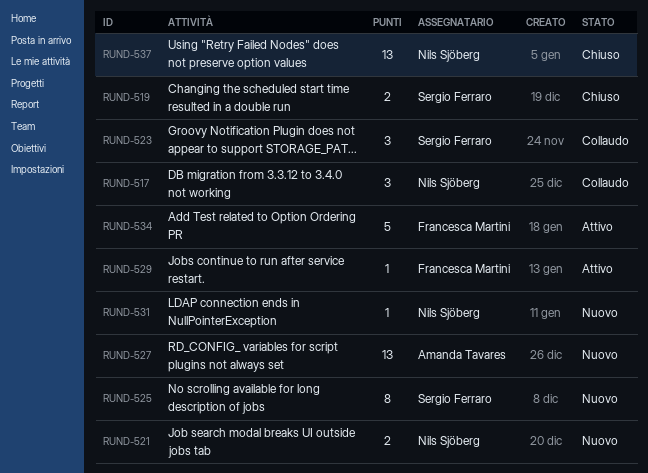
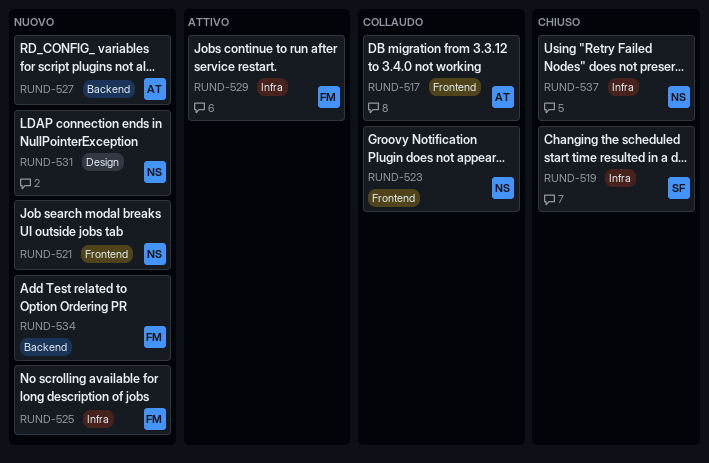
RUND-517, owner: Nils Sjöberg -> Amanda Tavares
RUND-523, owner: Sergio Ferraro -> Nils Sjöberg
RUND-525, owner: Sergio Ferraro -> Francesca Martini
RUND-534, status: Attivo -> Nuovo

